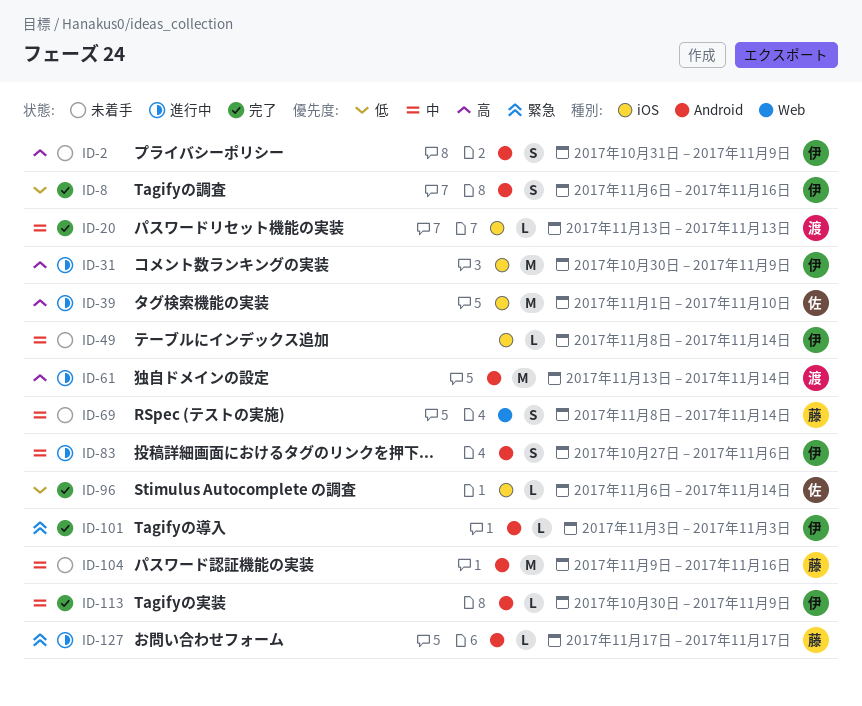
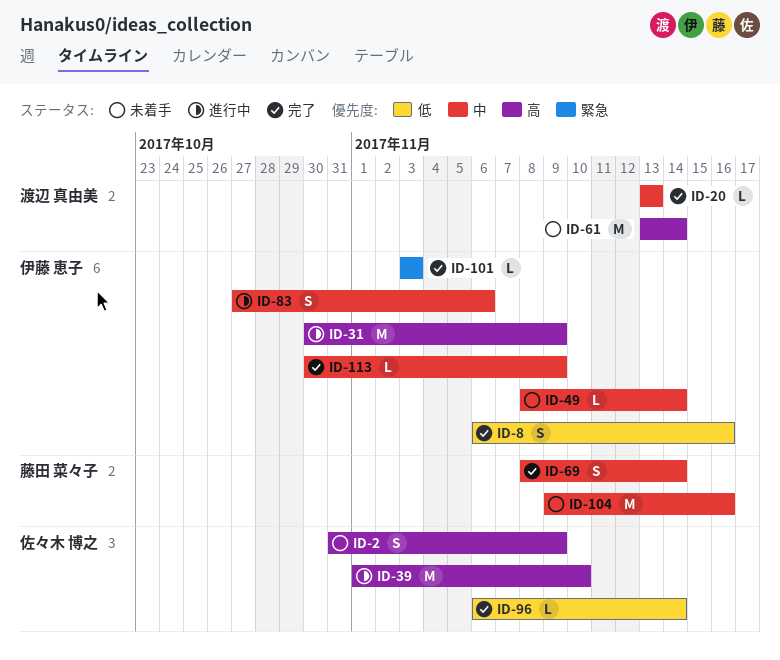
ID-2, owner: 伊藤 恵子 -> 佐々木 博之
ID-61, status: 進行中 -> 未着手
ID-69, status: 未着手 -> 完了
ID-127: present -> none

